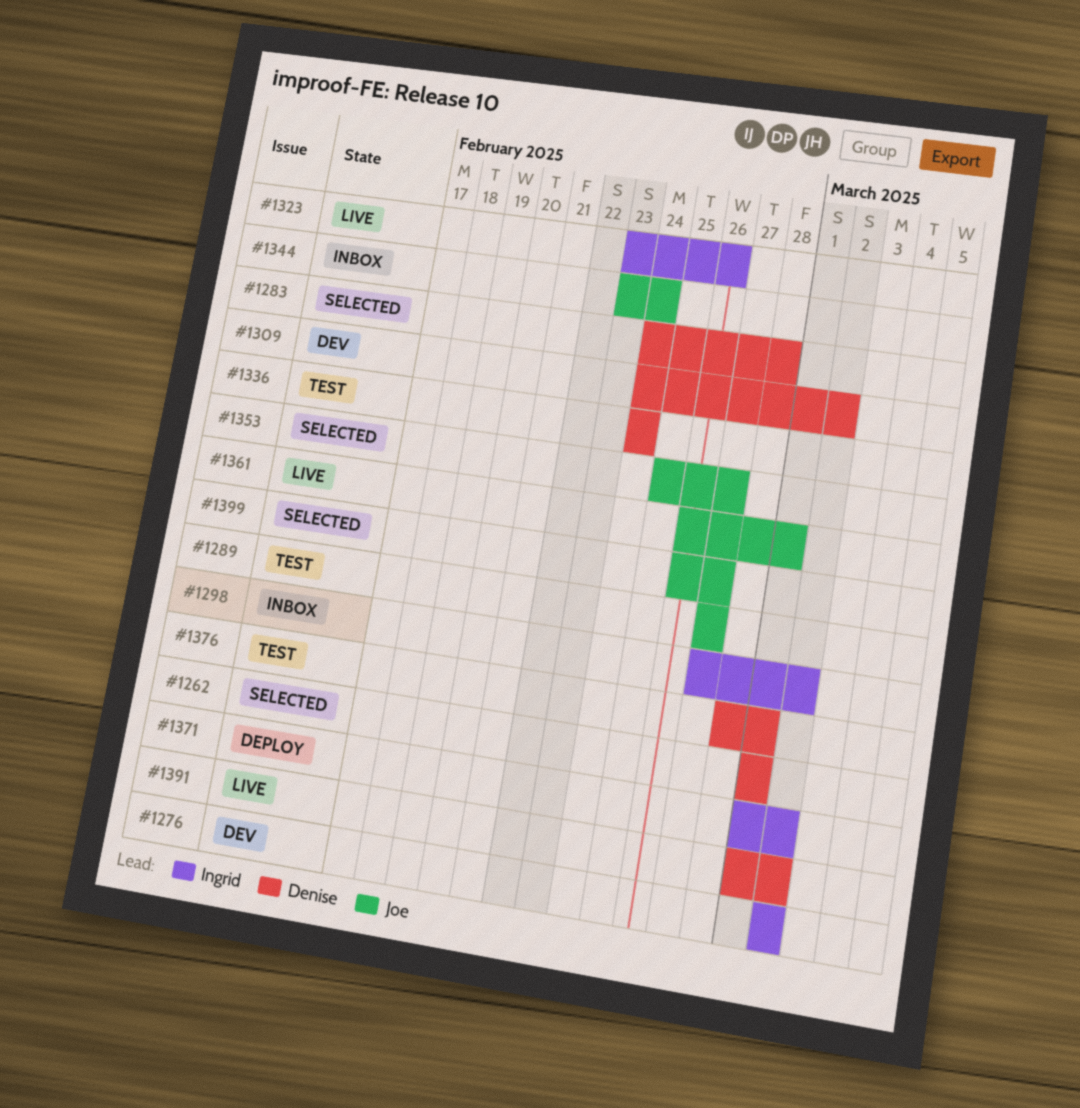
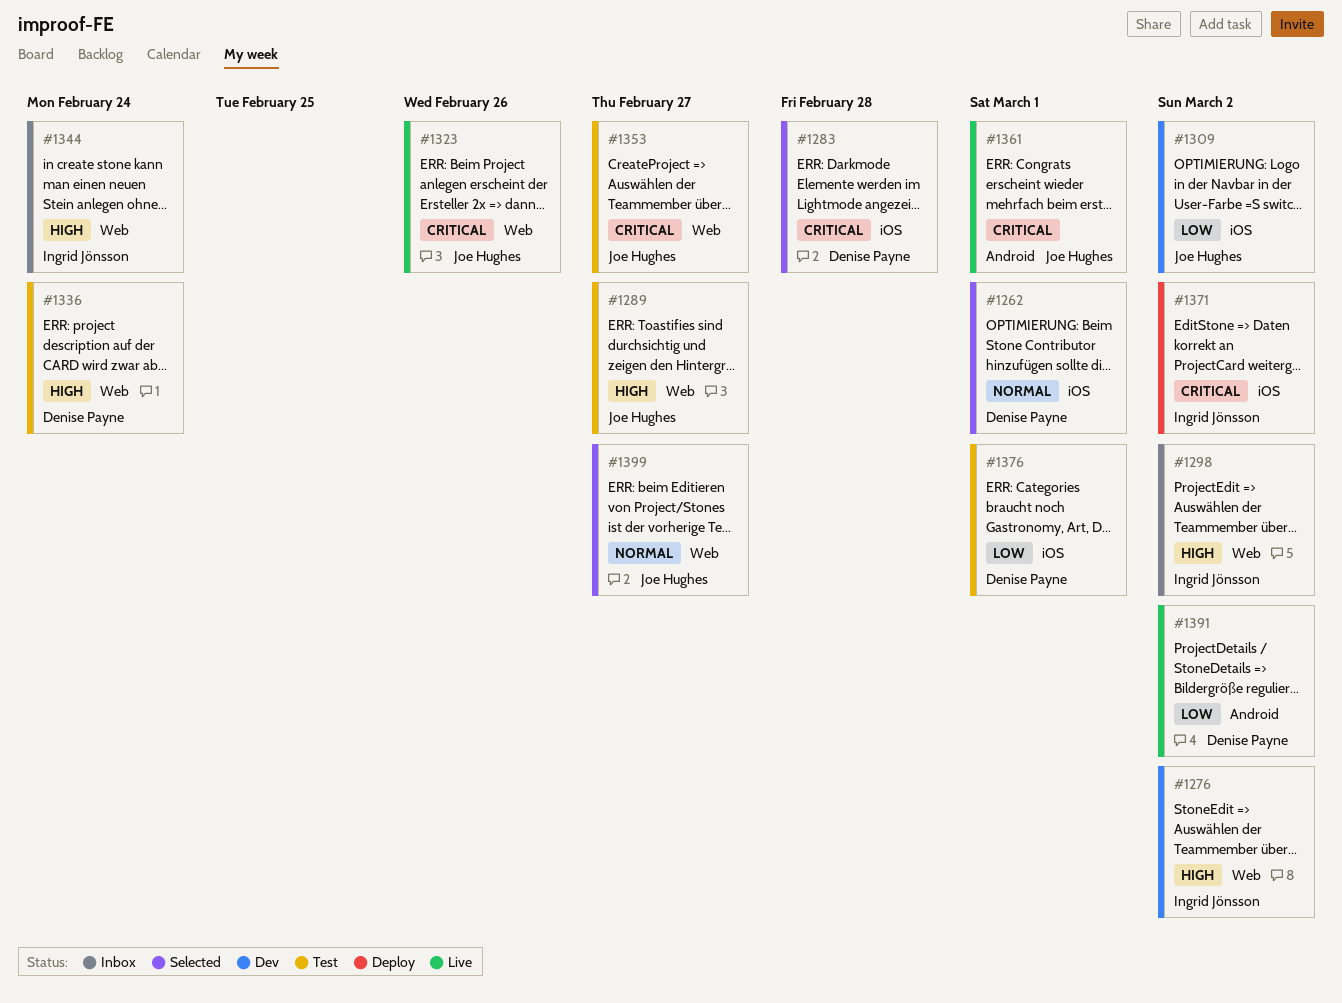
#1309, owner: Denise Payne -> Joe Hughes
#1323, owner: Ingrid Jönsson -> Joe Hughes
#1344, owner: Joe Hughes -> Ingrid Jönsson
#1353, status: Selected -> Test

